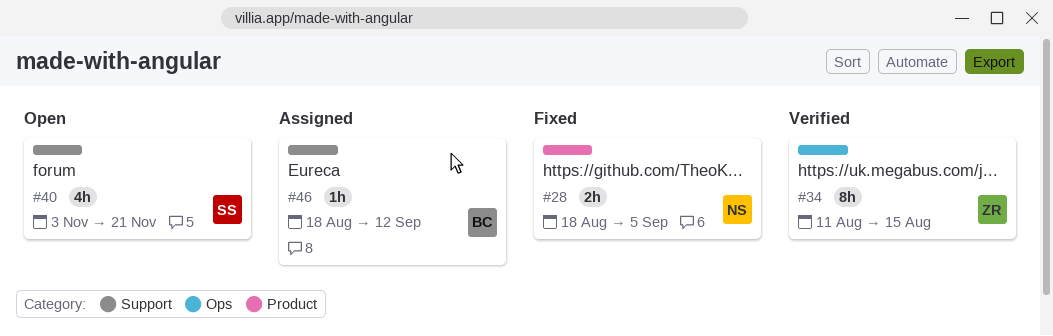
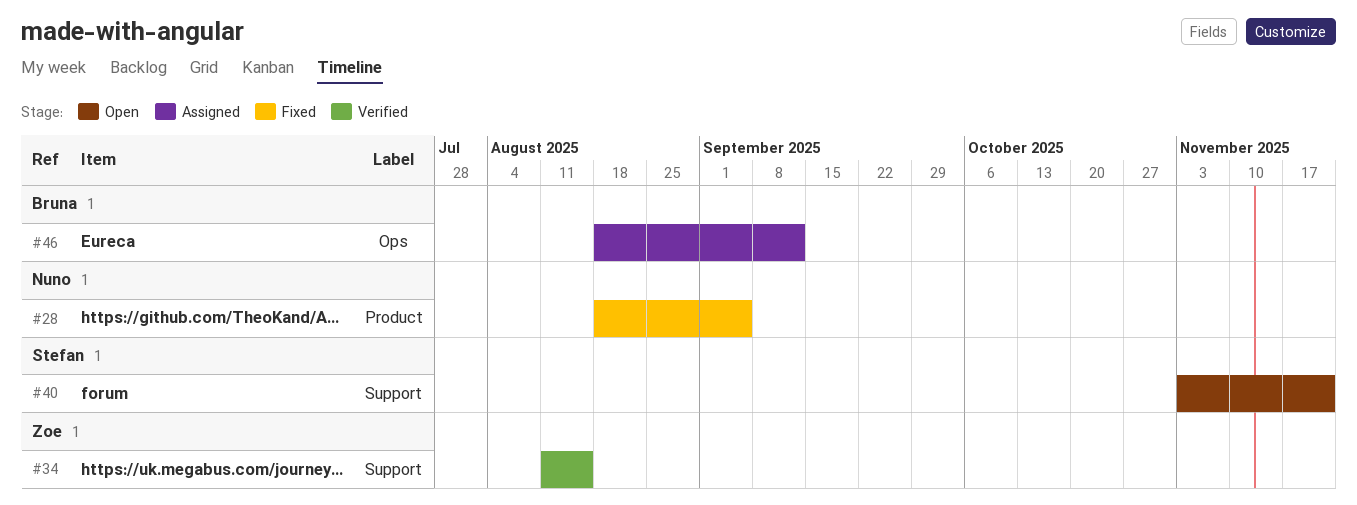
#34, label: Ops -> Support
#46, label: Support -> Ops

